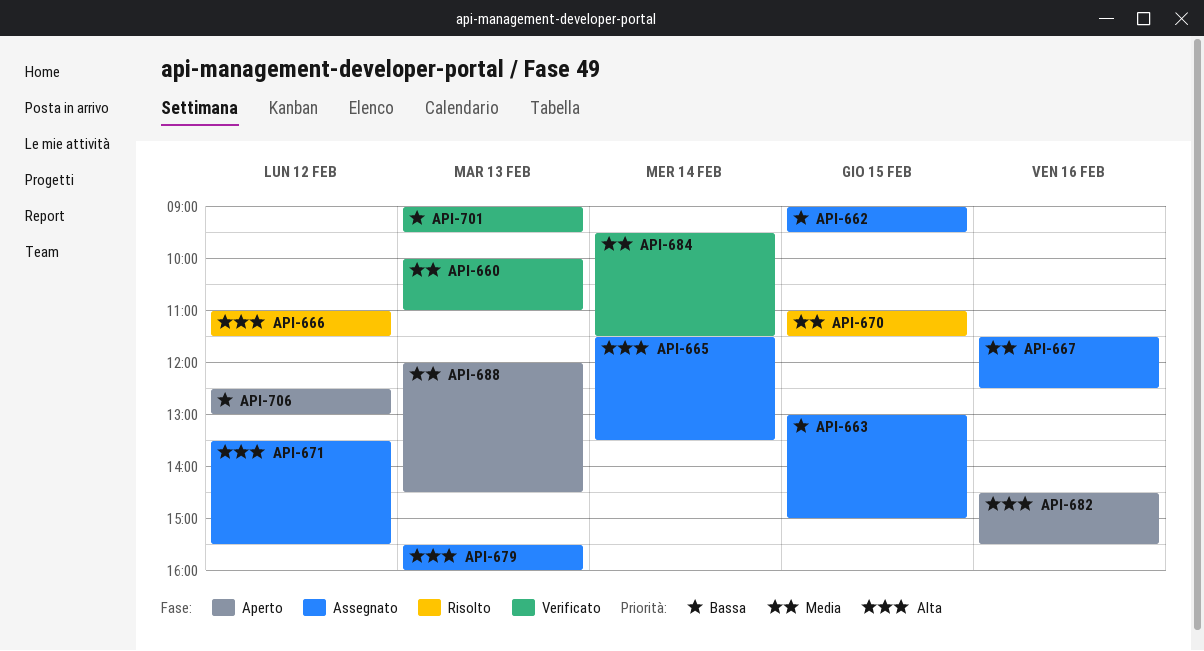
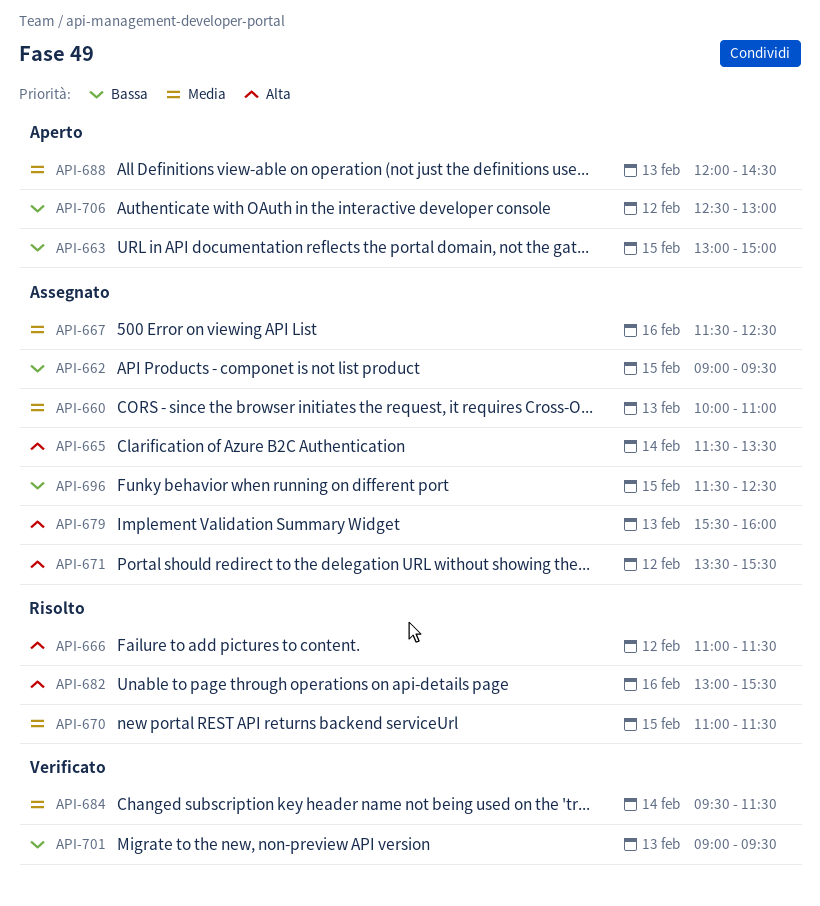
API-660, status: Verificato -> Assegnato
API-663, status: Assegnato -> Aperto
API-682, status: Aperto -> Risolto
API-682, begins: 14:30 -> 13:00
API-696: none -> present

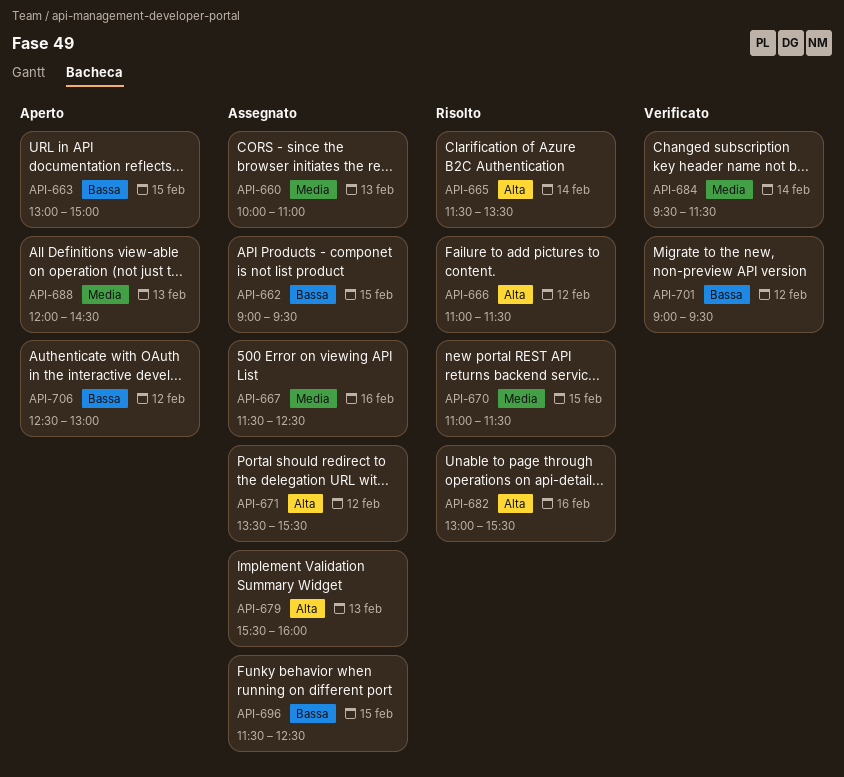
API-665, status: Assegnato -> Risolto
API-701, day: Feb 13 -> Feb 12

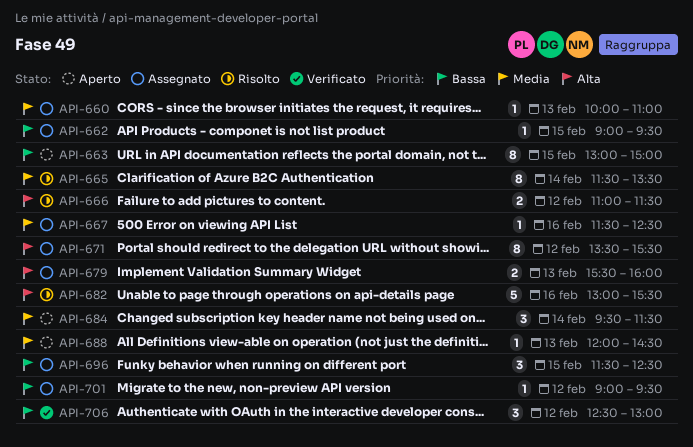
API-665, priority: Alta -> Media
API-670: present -> none
API-684, status: Verificato -> Aperto
API-701, status: Verificato -> Assegnato
API-706, status: Aperto -> Verificato

